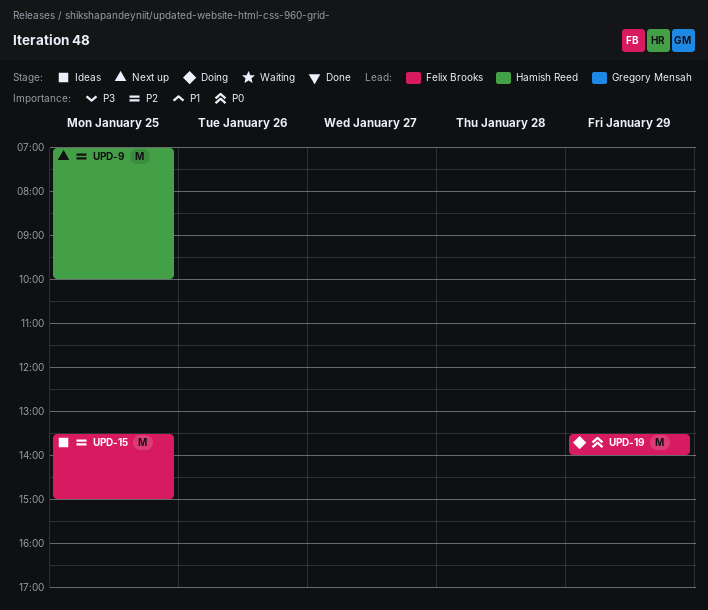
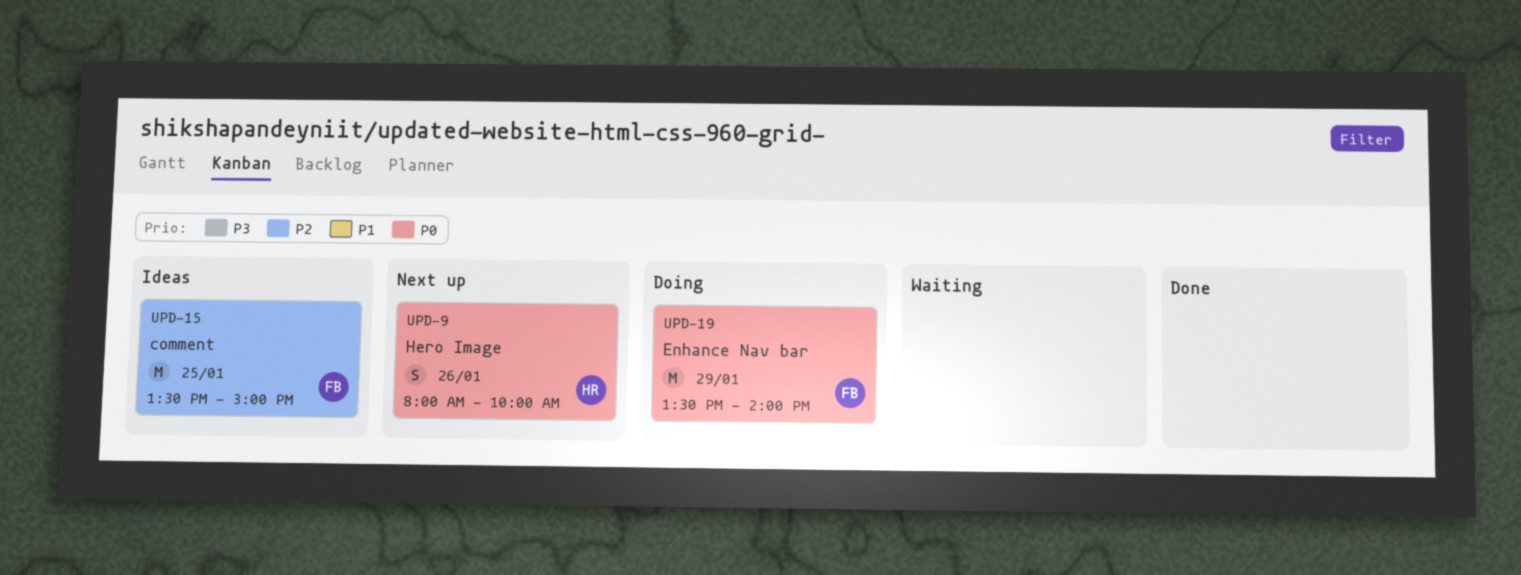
UPD-9, priority: P2 -> P0
UPD-9, estimate: M -> S
UPD-9, day: Jan 25 -> Jan 26
UPD-9, begins: 07:00 -> 08:00

